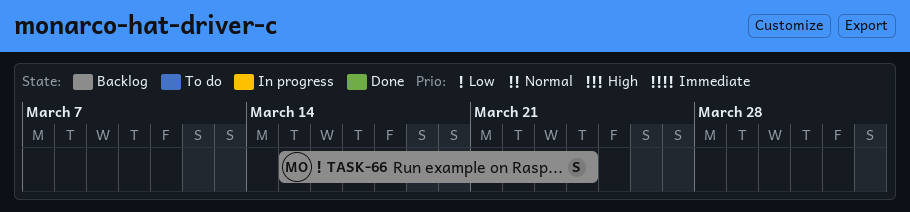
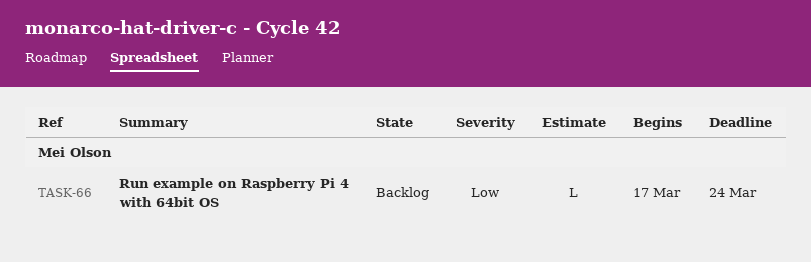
TASK-66, estimate: S -> L
TASK-66, start: Mar 15 -> Mar 17

